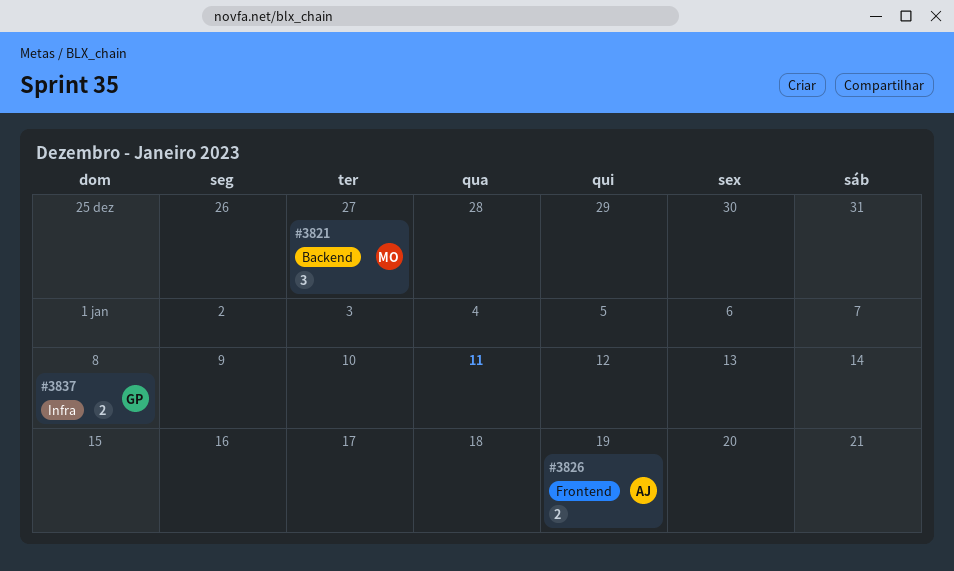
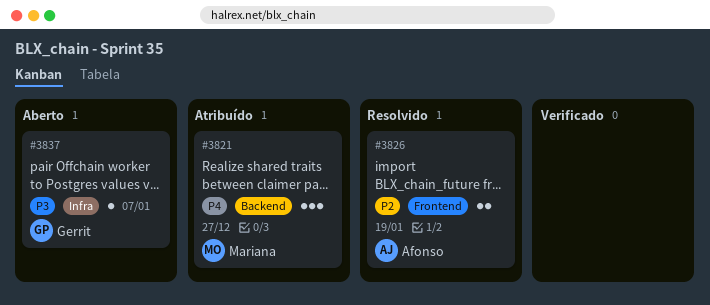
#3837, estimate: 2 -> 1
#3837, due: Jan 8 -> Jan 7

